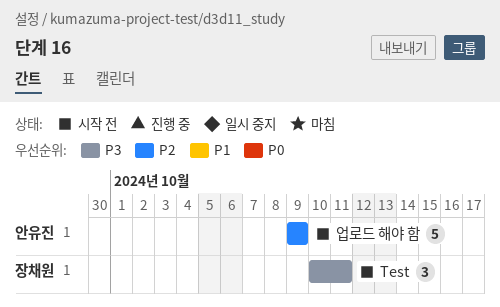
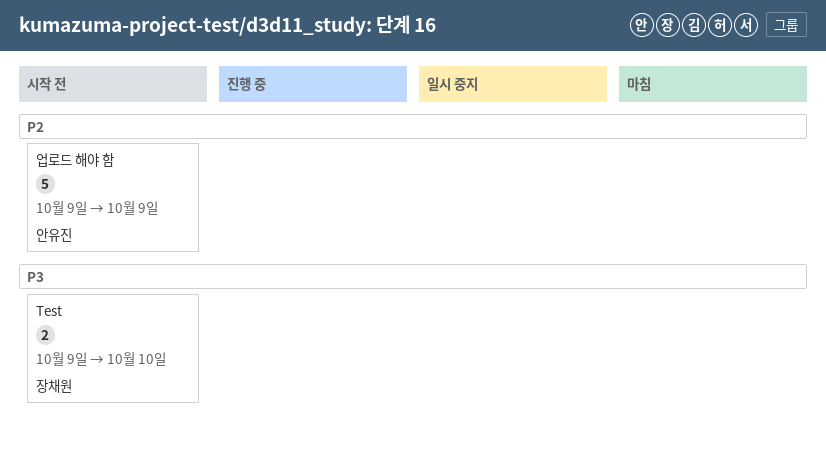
Test, estimate: 3 -> 2
Test, start: Oct 10 -> Oct 9
Test, due: Oct 11 -> Oct 10

